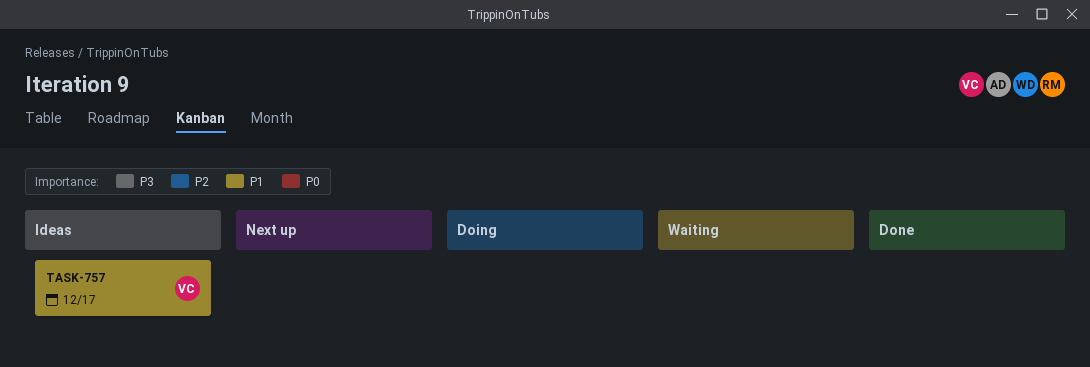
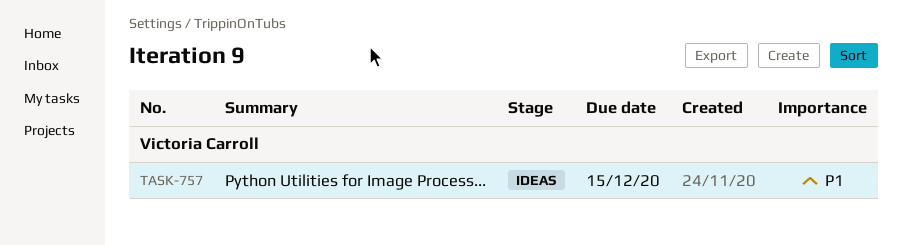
TASK-757, due: Dec 17 -> Dec 15

